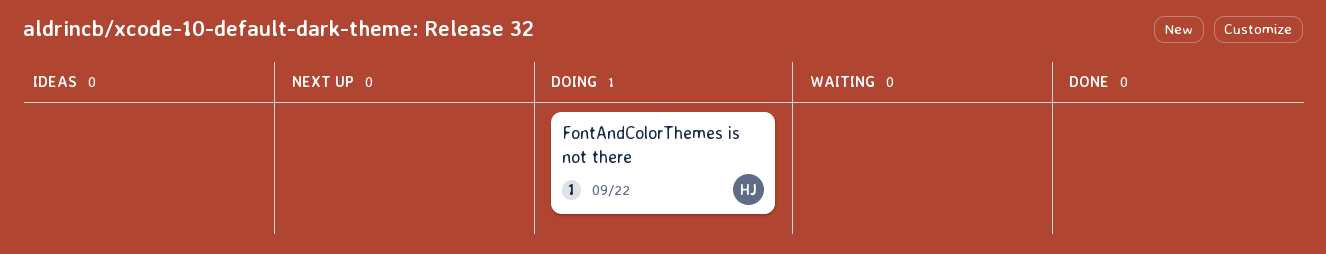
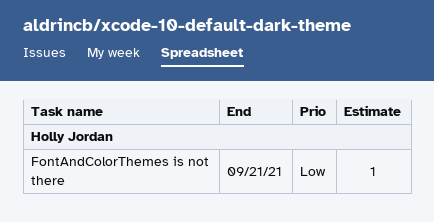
FontAndColorThemes is not there, due: Sep 22 -> Sep 21

